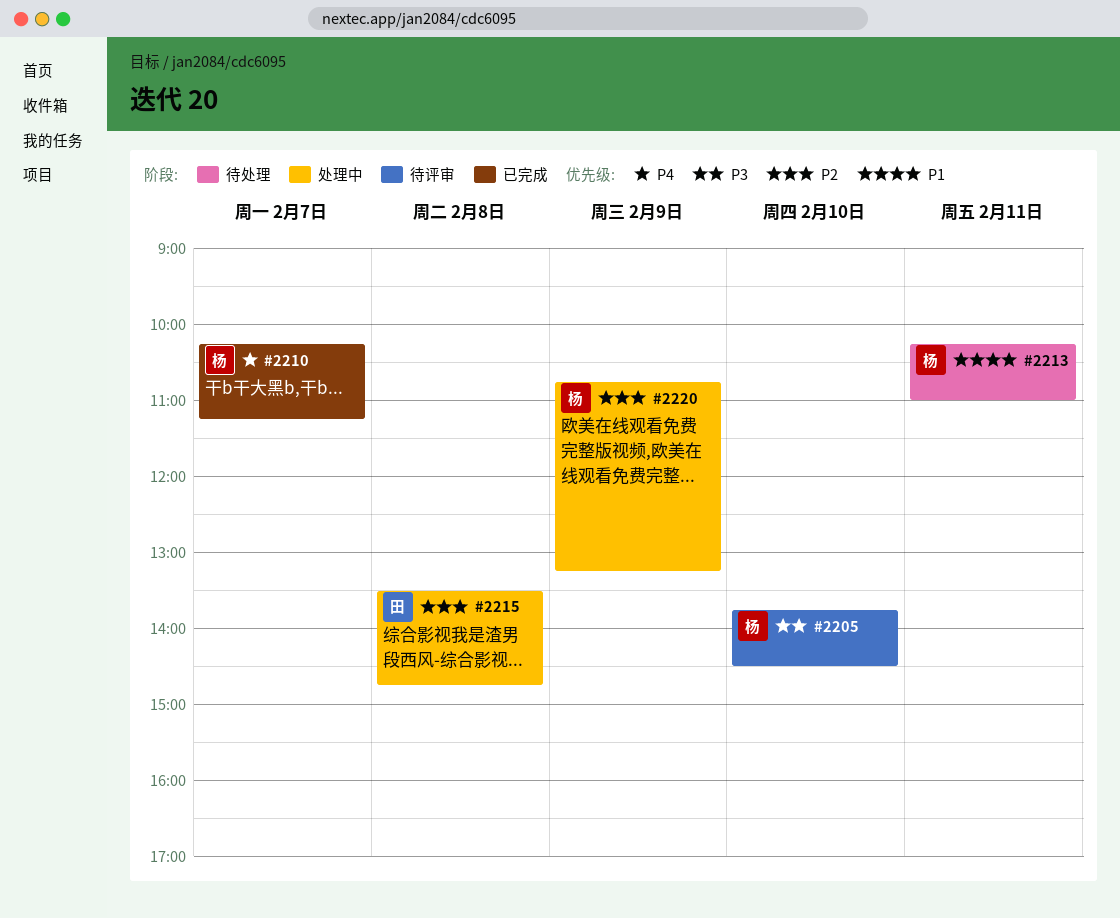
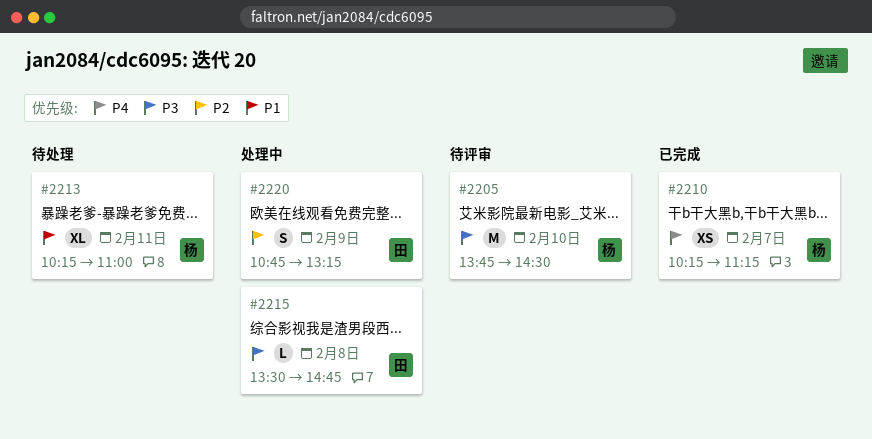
#2215, priority: P2 -> P3
#2220, owner: 杨 -> 田

